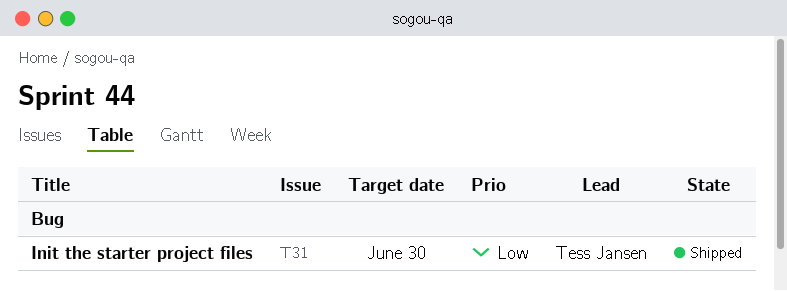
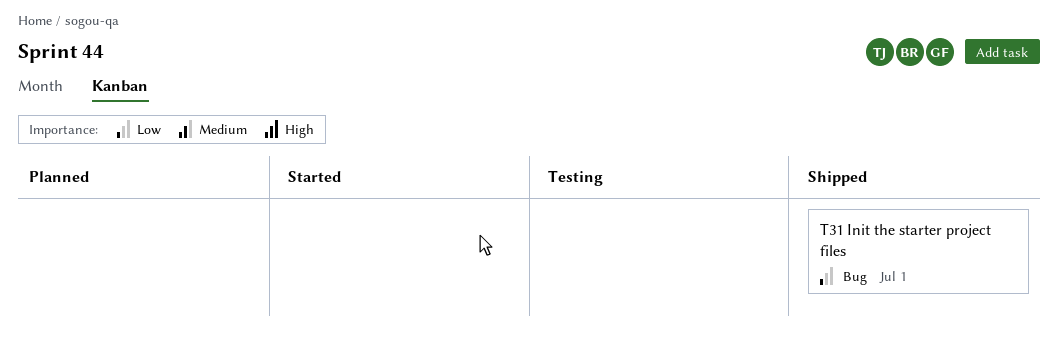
T31, due: Jun 30 -> Jul 1

